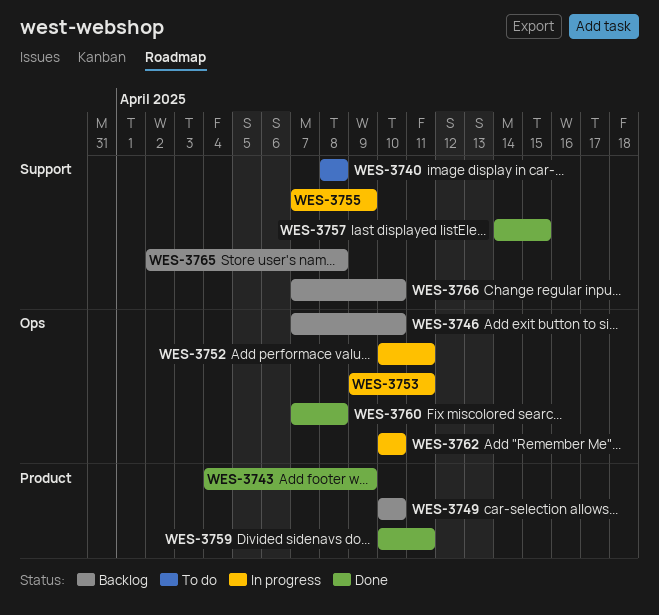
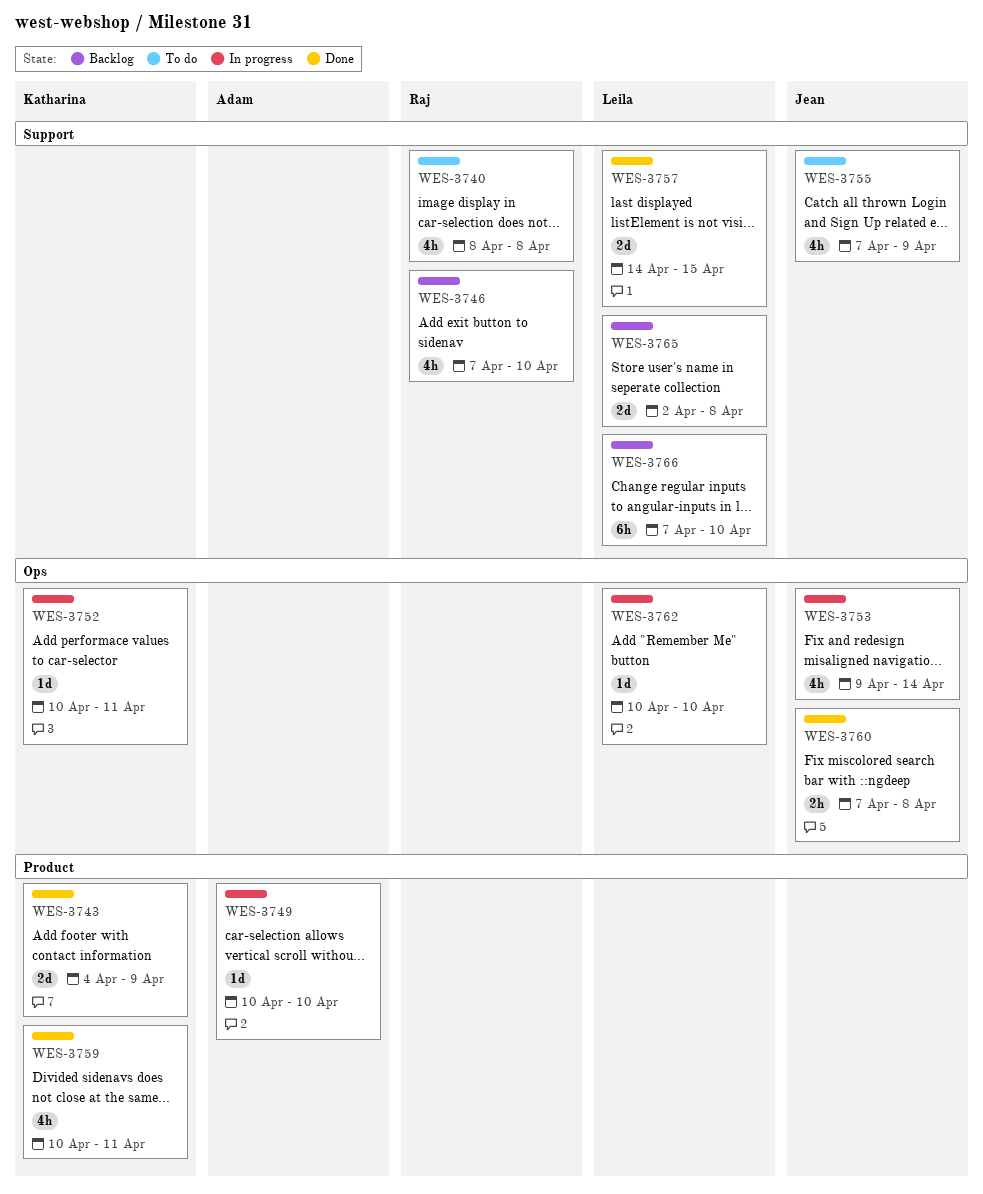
WES-3746, label: Ops -> Support
WES-3749, status: Backlog -> In progress
WES-3753, due: Apr 11 -> Apr 14
WES-3755, status: In progress -> To do

